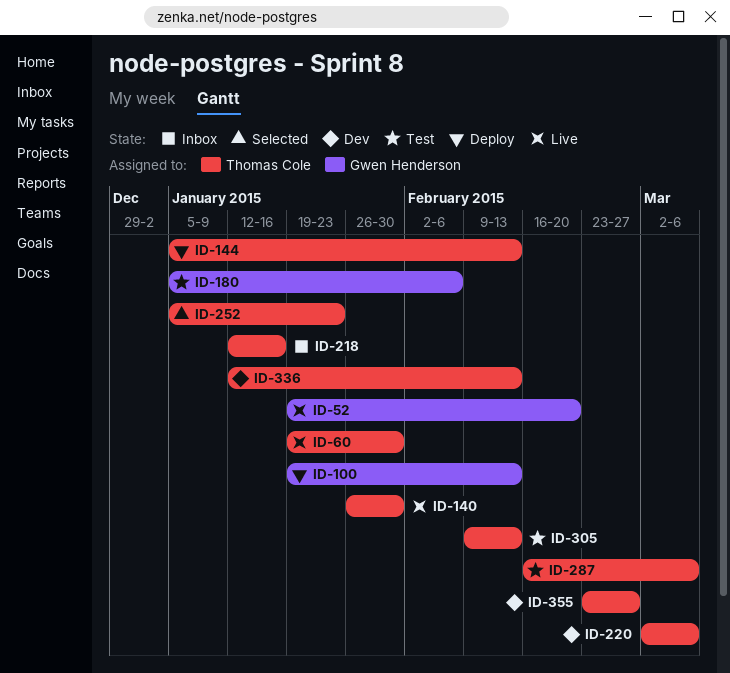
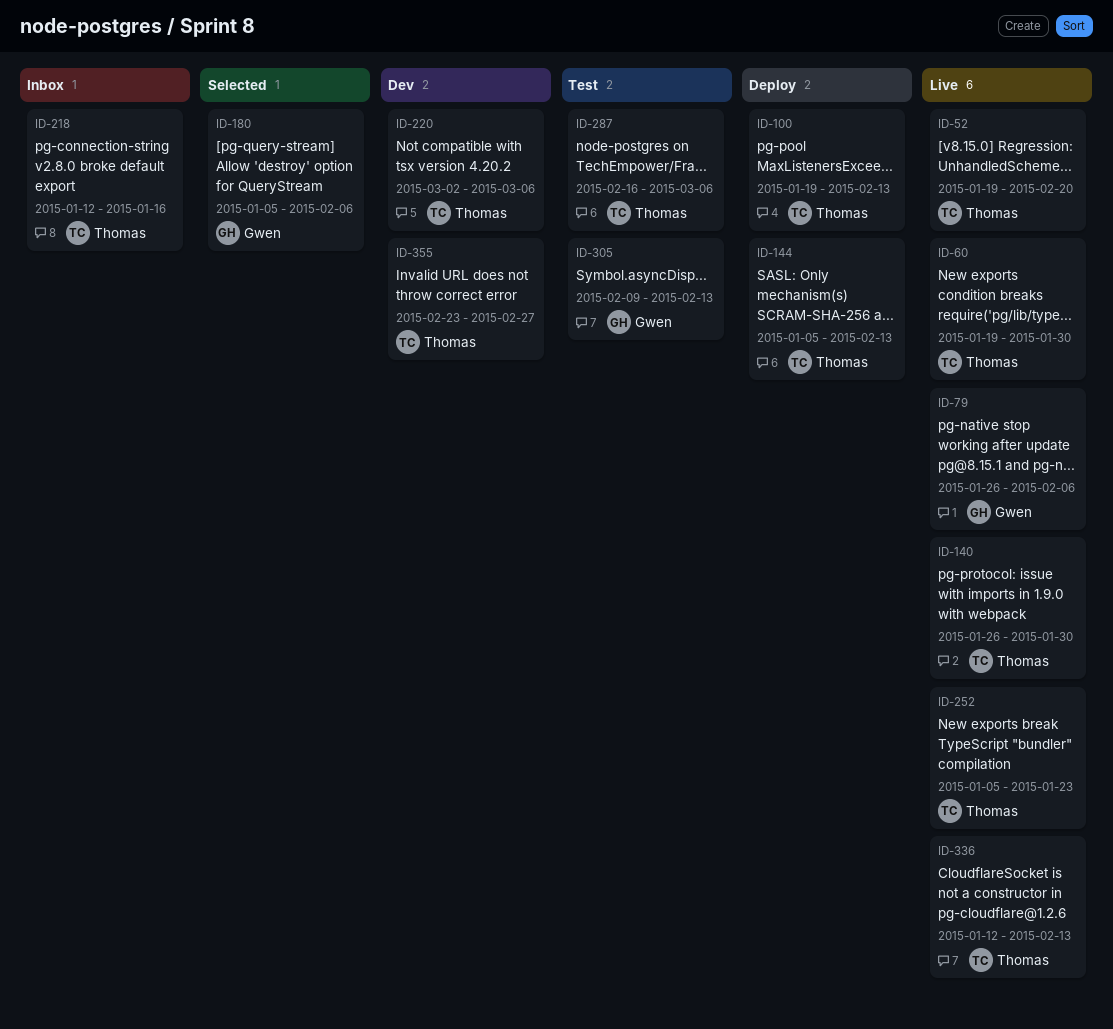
ID-52, owner: Gwen Henderson -> Thomas Cole
ID-79: none -> present
ID-100, owner: Gwen Henderson -> Thomas Cole
ID-180, status: Test -> Selected
ID-252, status: Selected -> Live
ID-305, owner: Thomas Cole -> Gwen Henderson
ID-336, status: Dev -> Live

